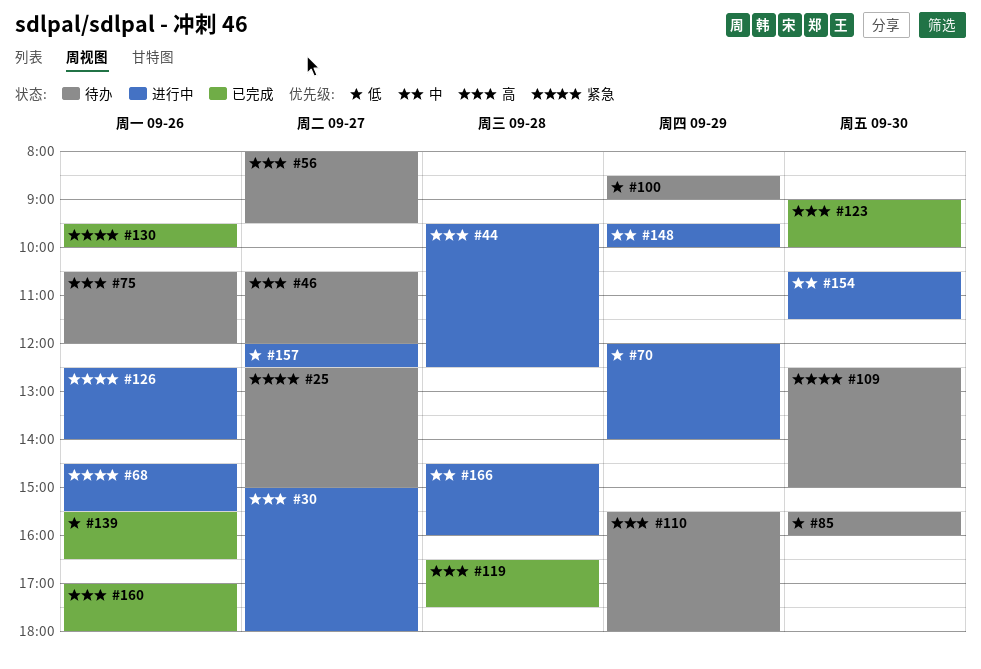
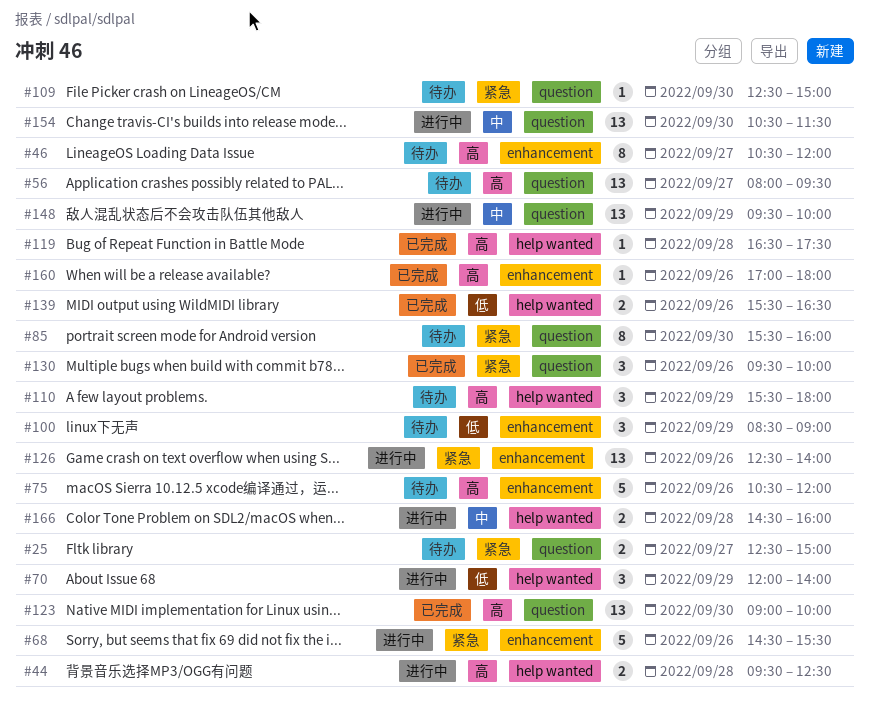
#30: present -> none
#85, priority: 低 -> 紧急
#157: present -> none

